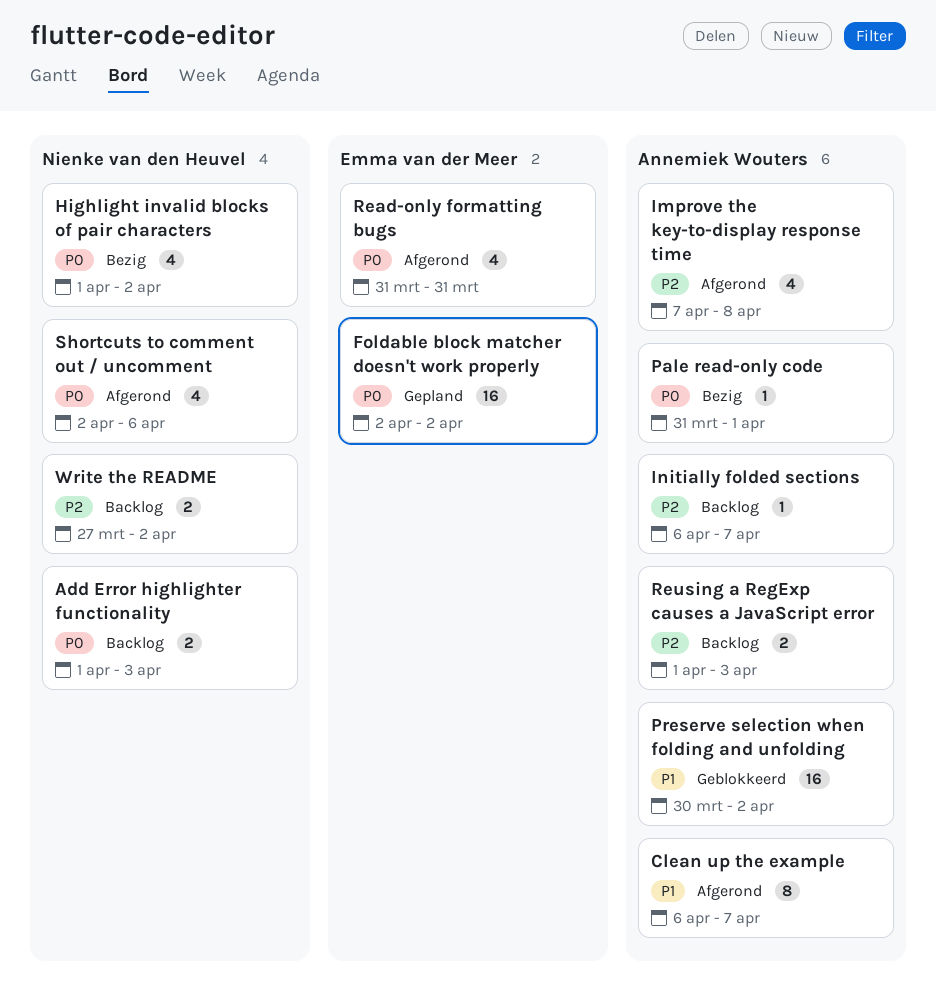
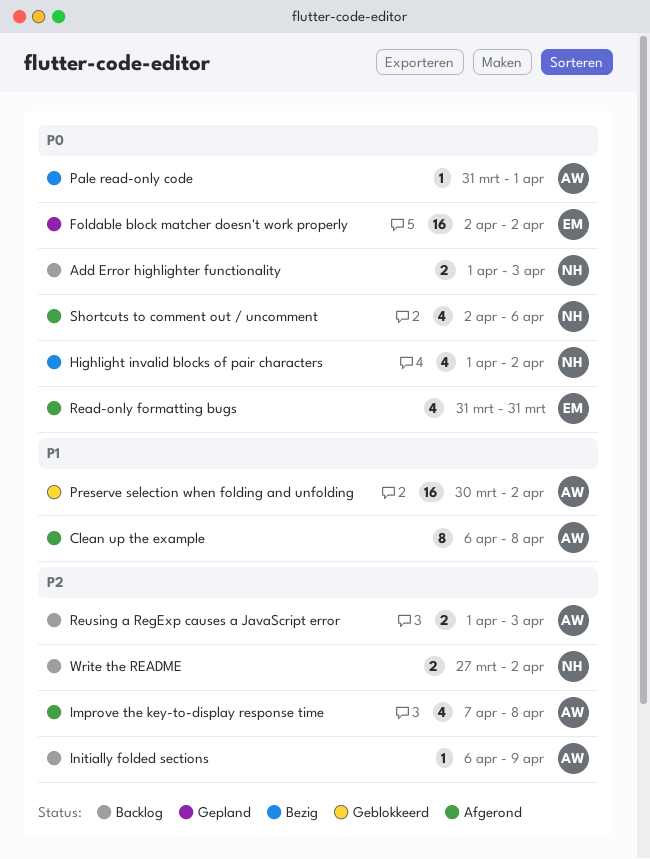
Clean up the example, due: Apr 7 -> Apr 8
Initially folded sections, due: Apr 7 -> Apr 9

